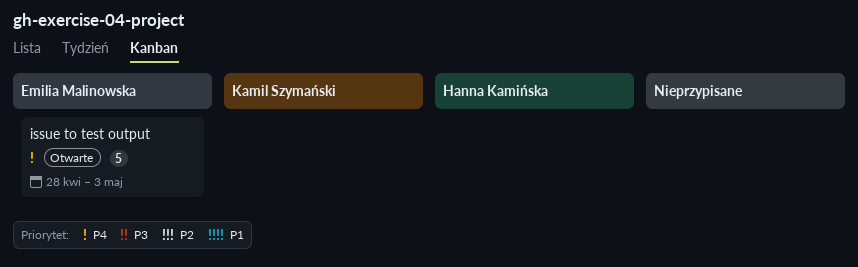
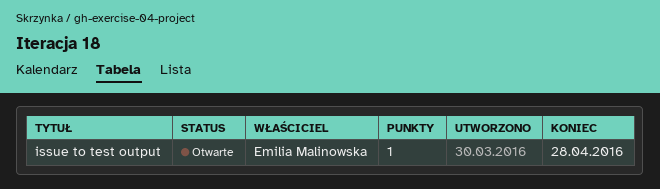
issue to test output, estimate: 5 -> 1
issue to test output, due: May 3 -> Apr 28

